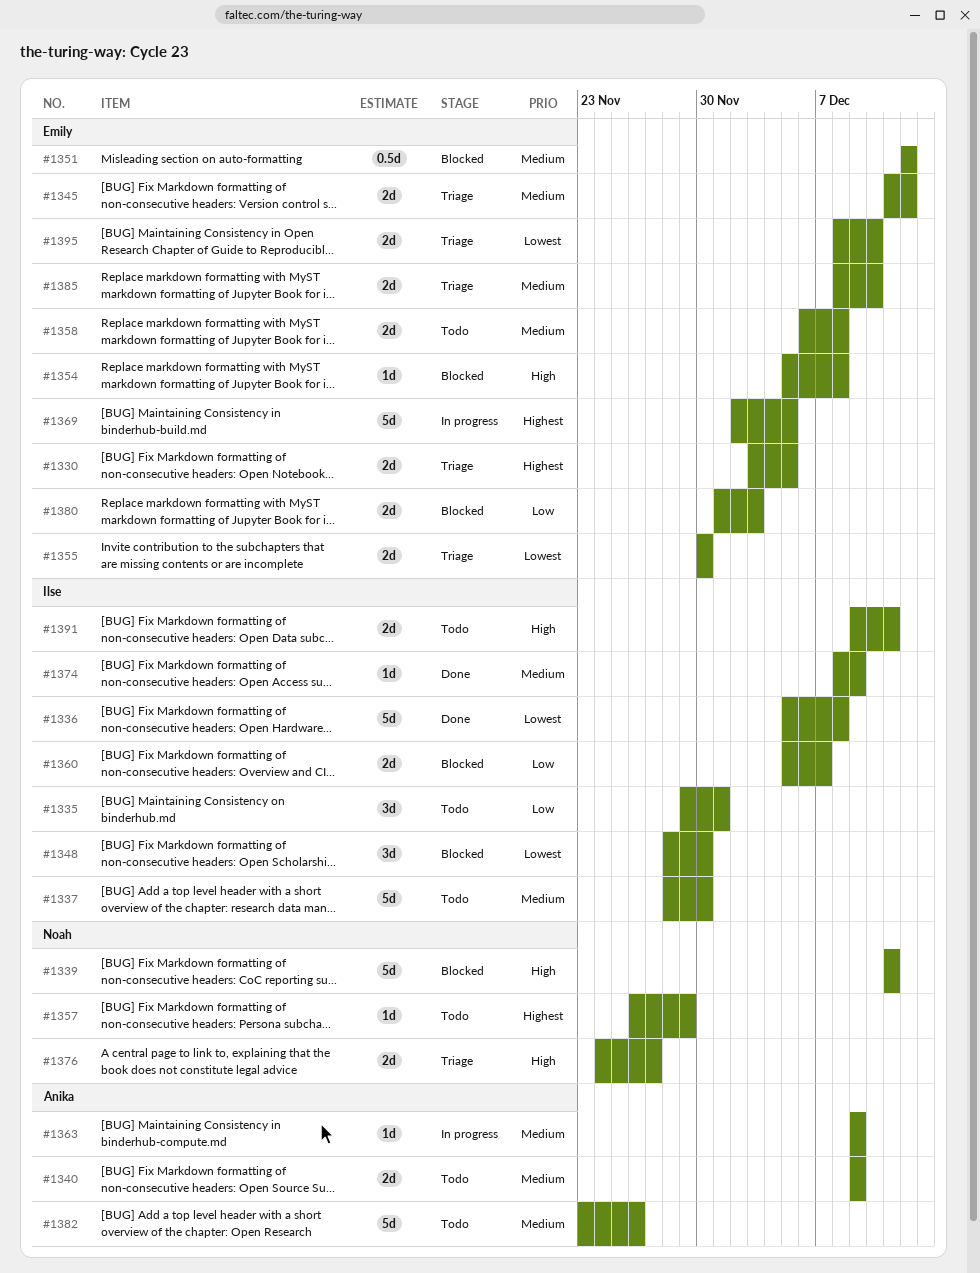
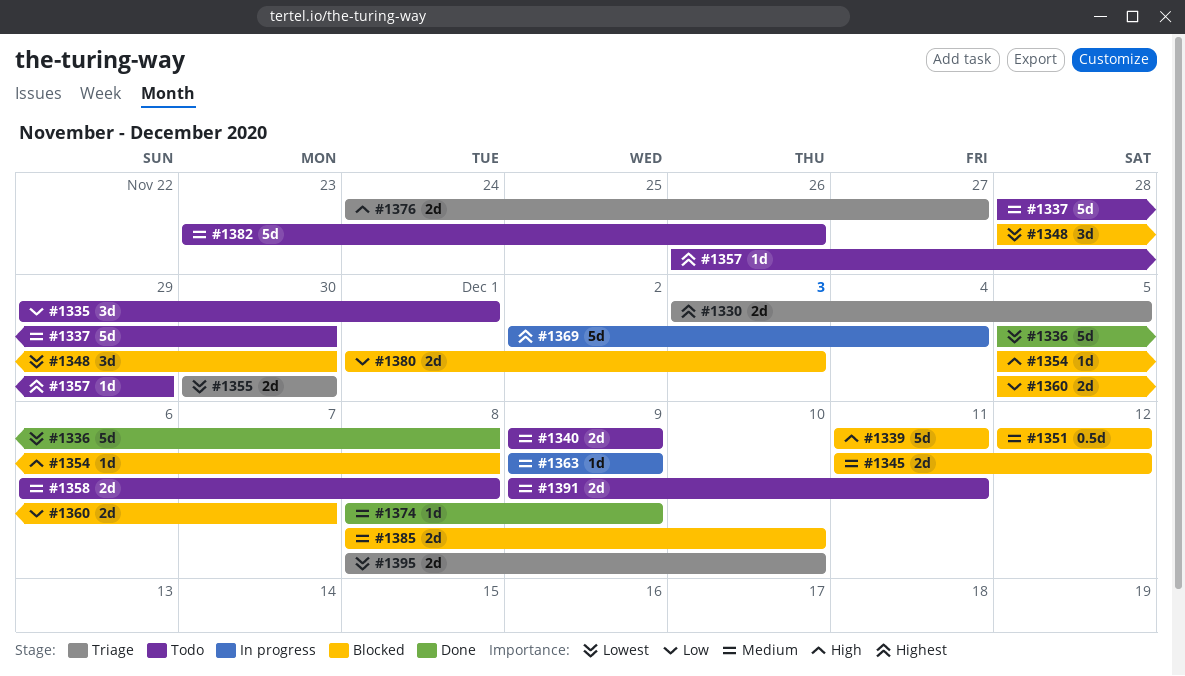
#1345, status: Triage -> Blocked
#1369, due: Dec 5 -> Dec 4
#1385, status: Triage -> Blocked
#1391, priority: High -> Medium

